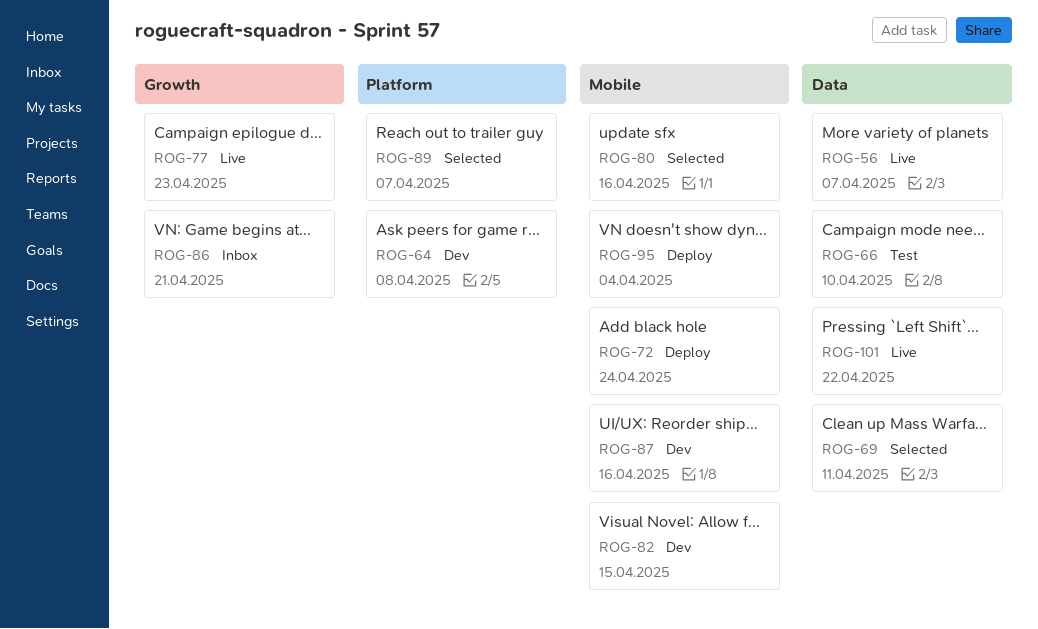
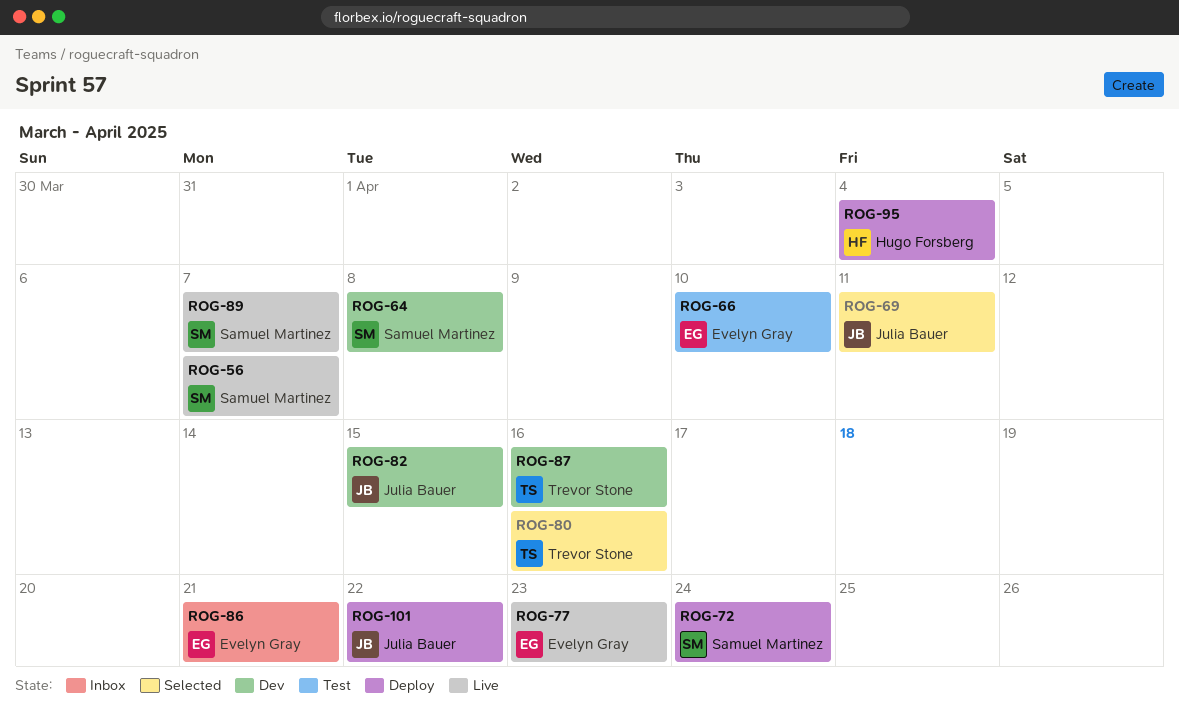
ROG-89, status: Selected -> Live
ROG-101, status: Live -> Deploy

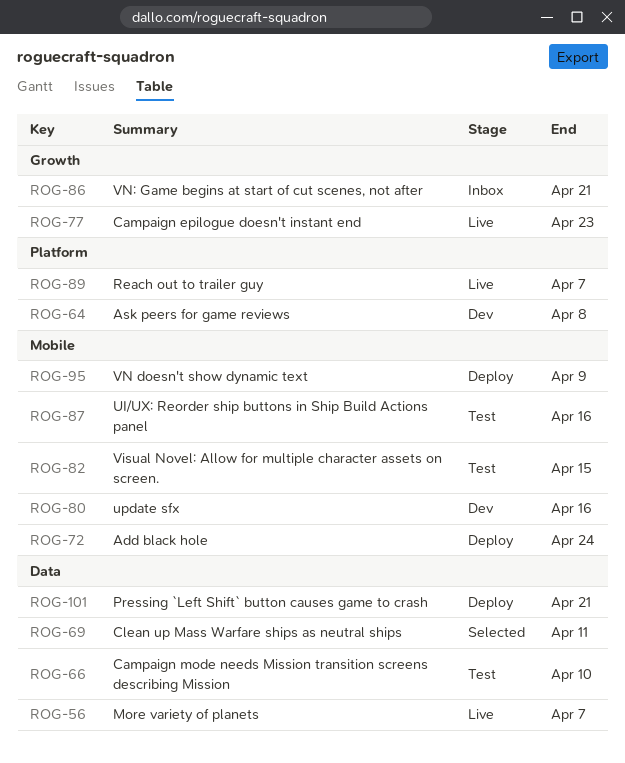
ROG-80, status: Selected -> Dev
ROG-82, status: Dev -> Test
ROG-87, status: Dev -> Test
ROG-95, due: Apr 4 -> Apr 9
ROG-101, due: Apr 22 -> Apr 21

